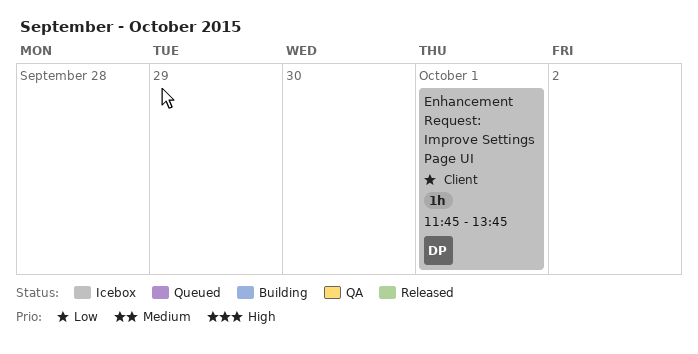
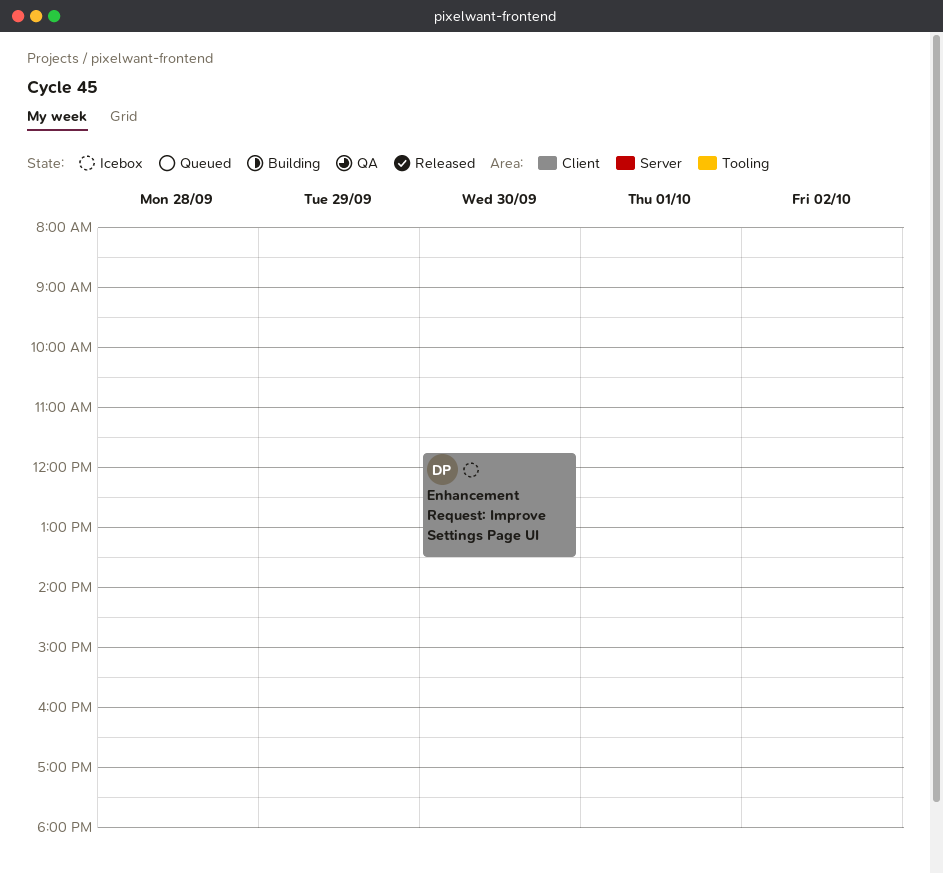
Enhancement Request: Improve Settings Page UI, day: Oct 1 -> Sep 30
Enhancement Request: Improve Settings Page UI, ends: 13:45 -> 13:30

